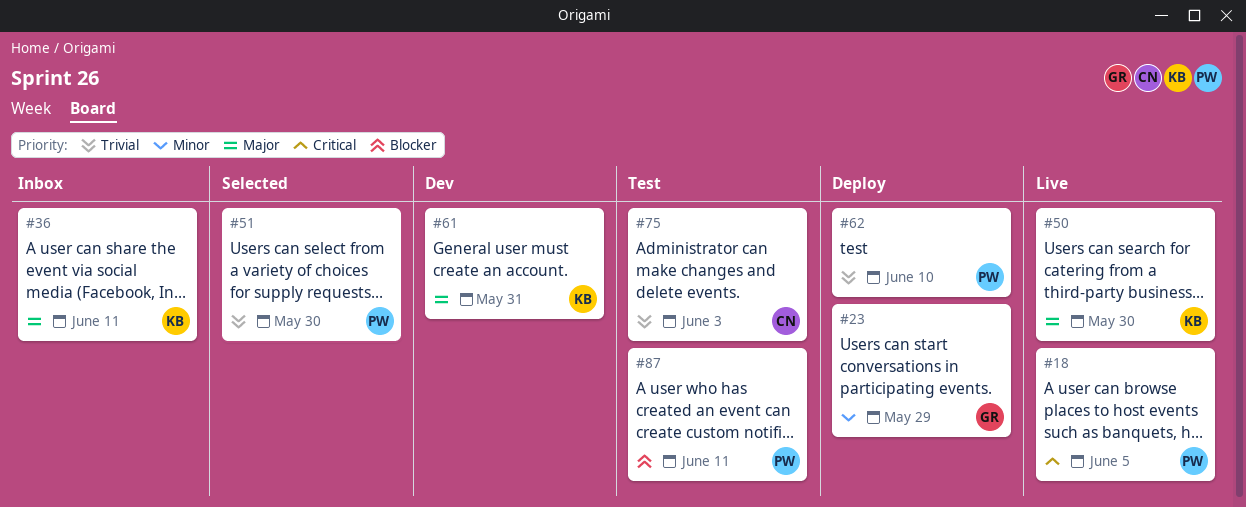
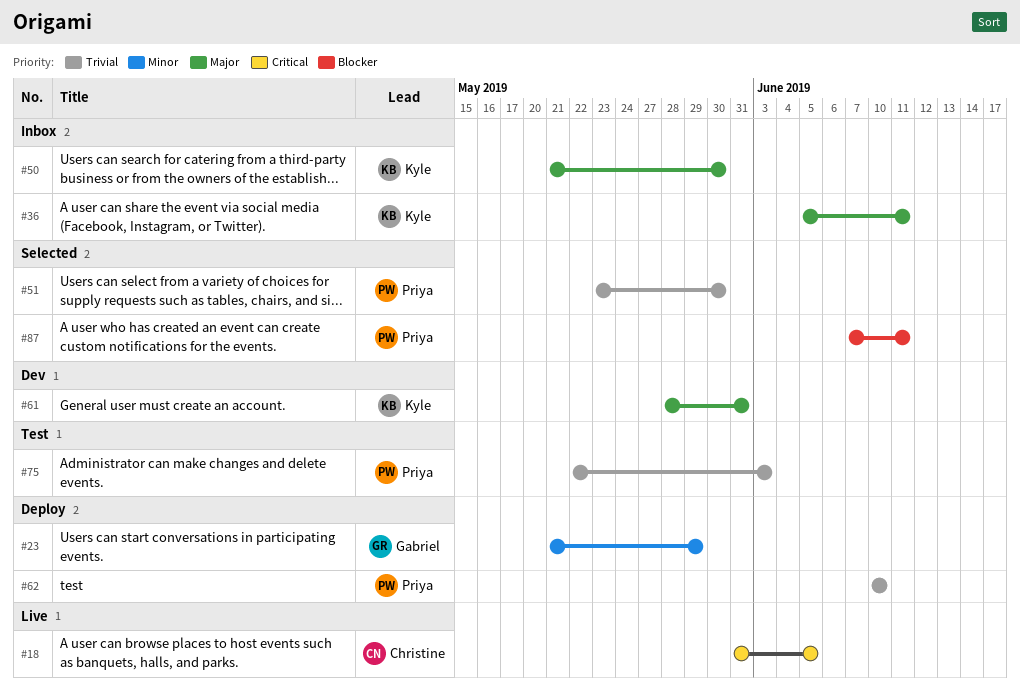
#18, owner: Priya -> Christine
#50, status: Live -> Inbox
#75, owner: Christine -> Priya
#87, status: Test -> Selected

